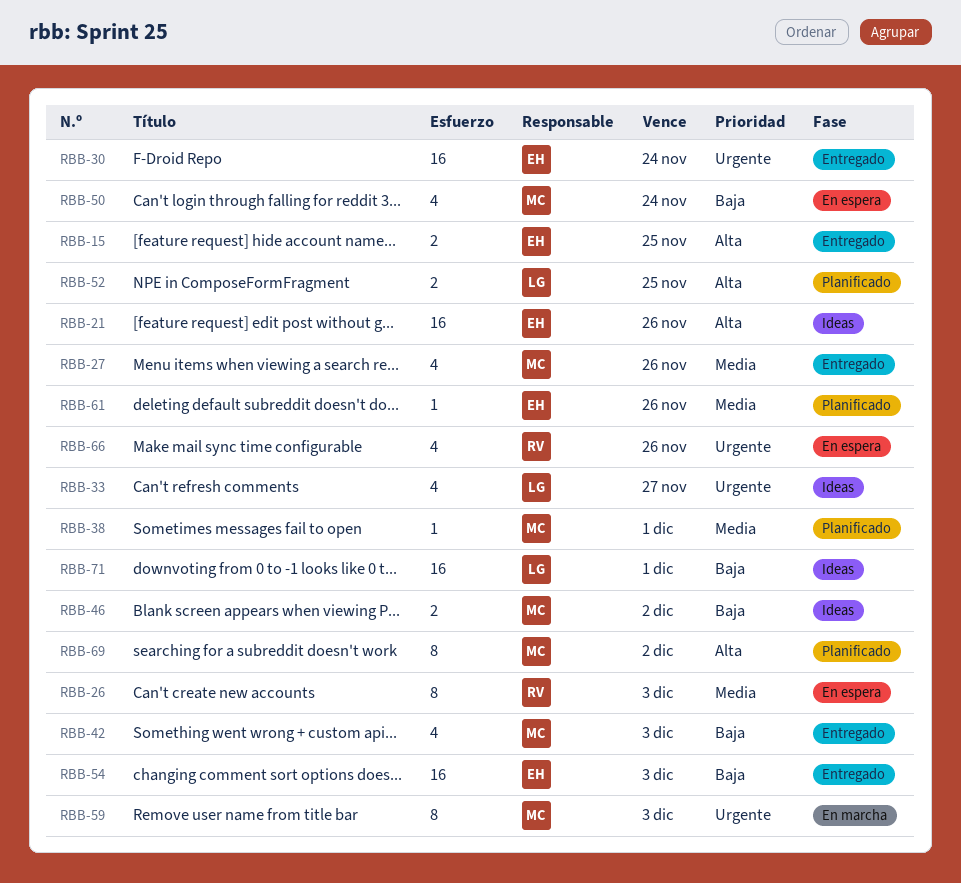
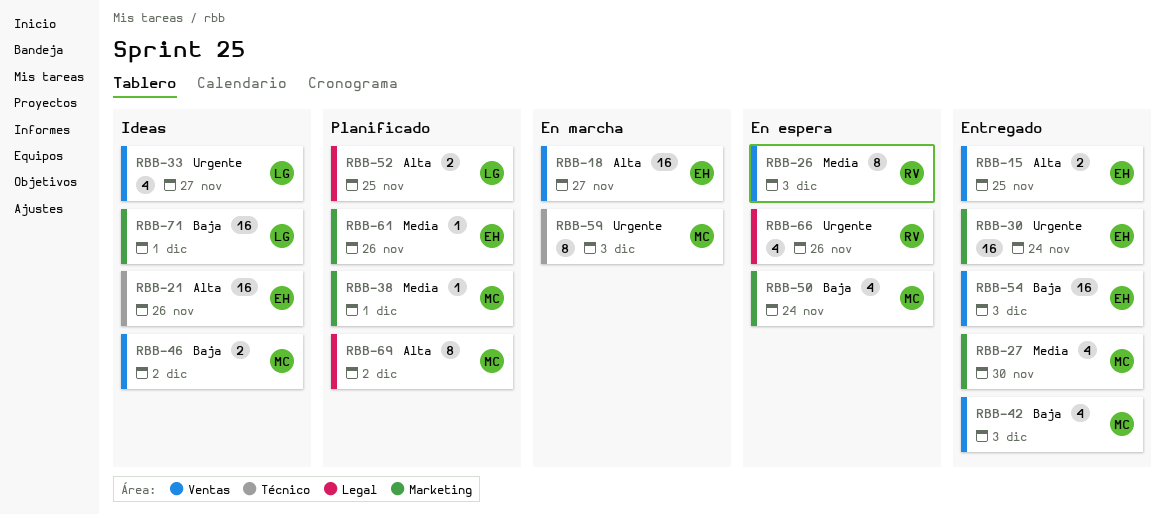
RBB-18: none -> present
RBB-27, due: Nov 26 -> Nov 30

